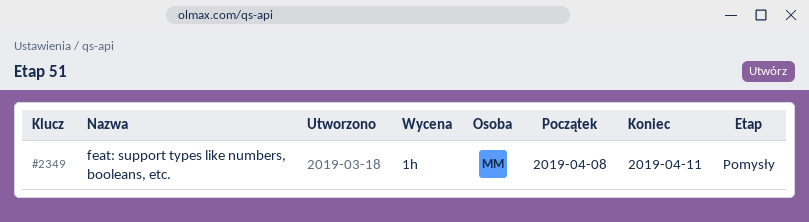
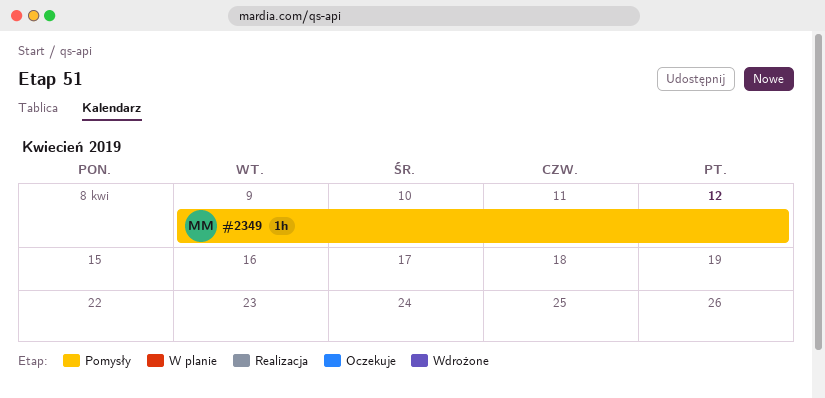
#2349, start: Apr 8 -> Apr 9
#2349, due: Apr 11 -> Apr 12

